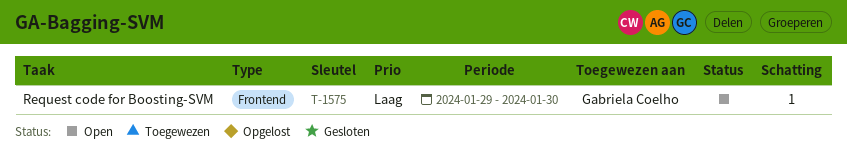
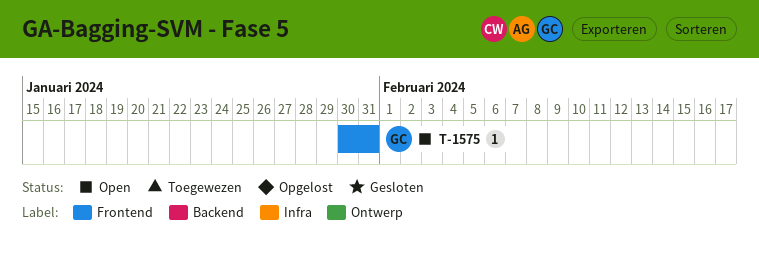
T-1575, start: Jan 29 -> Jan 30
T-1575, due: Jan 30 -> Jan 31

